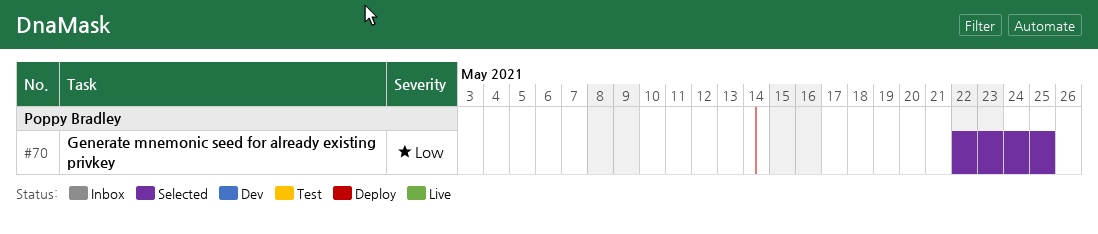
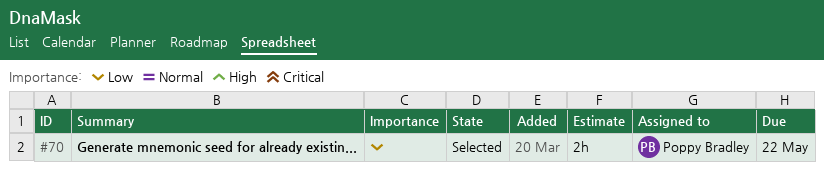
#70, due: May 25 -> May 22

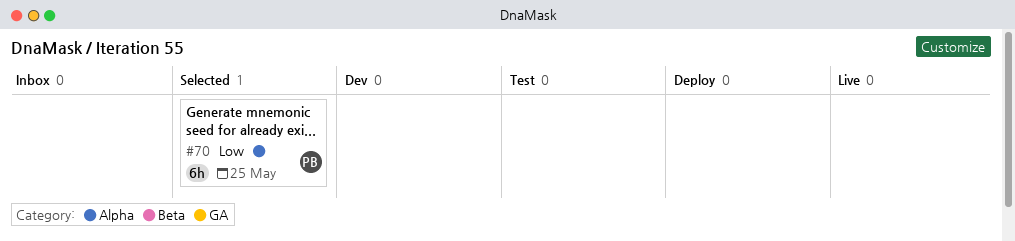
#70, estimate: 2h -> 6h
#70, due: May 22 -> May 25

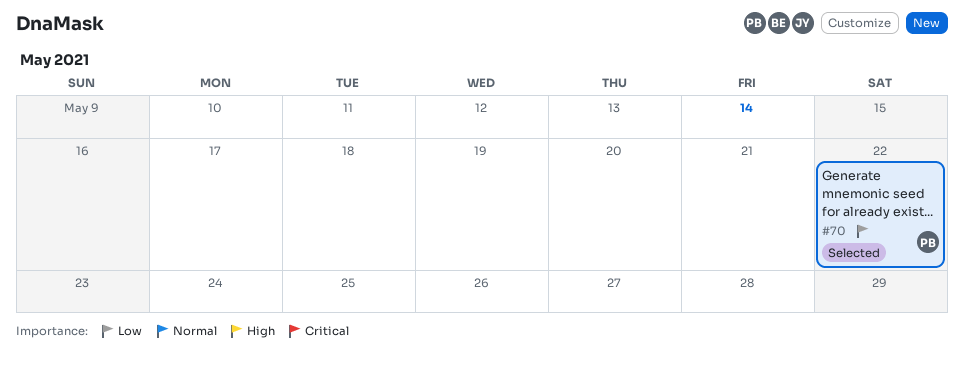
#70, due: May 25 -> May 22

